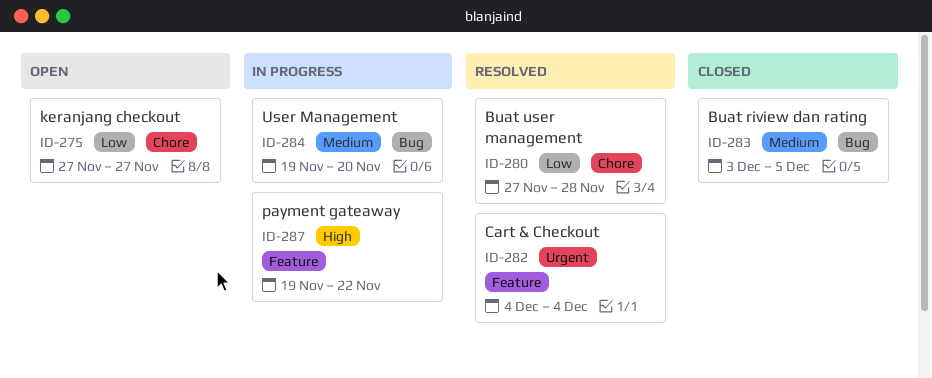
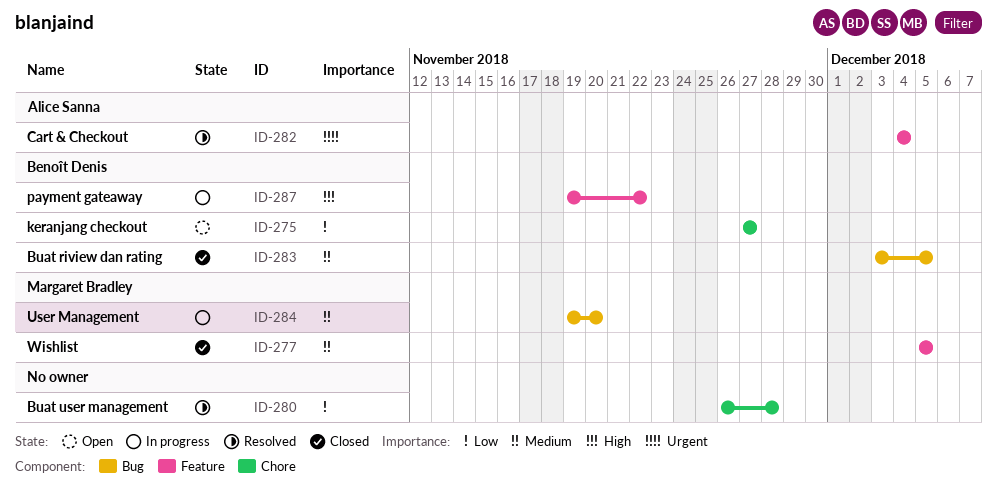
ID-277: none -> present
ID-280, start: Nov 27 -> Nov 26

